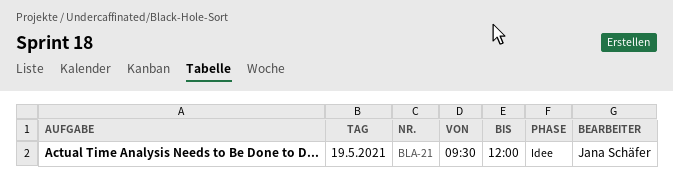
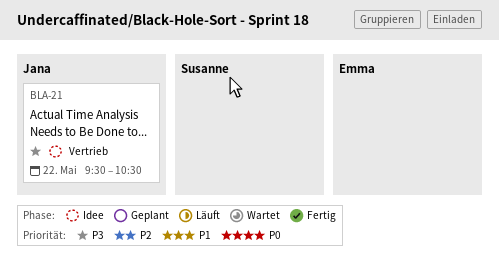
BLA-21, day: May 19 -> May 22
BLA-21, ends: 12:00 -> 10:30

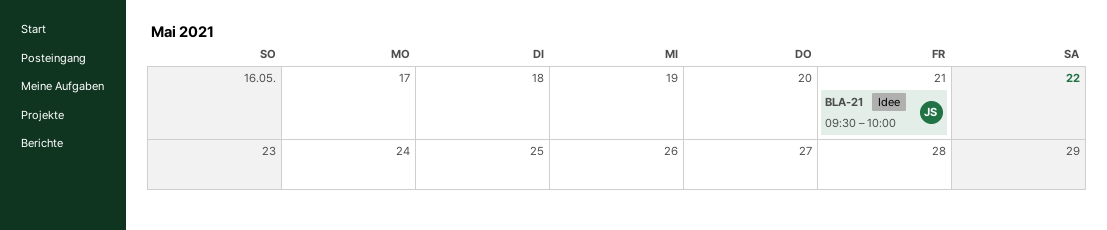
BLA-21, day: May 22 -> May 21
BLA-21, ends: 10:30 -> 10:00

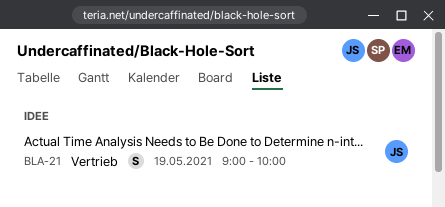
BLA-21, day: May 21 -> May 19
BLA-21, begins: 09:30 -> 09:00

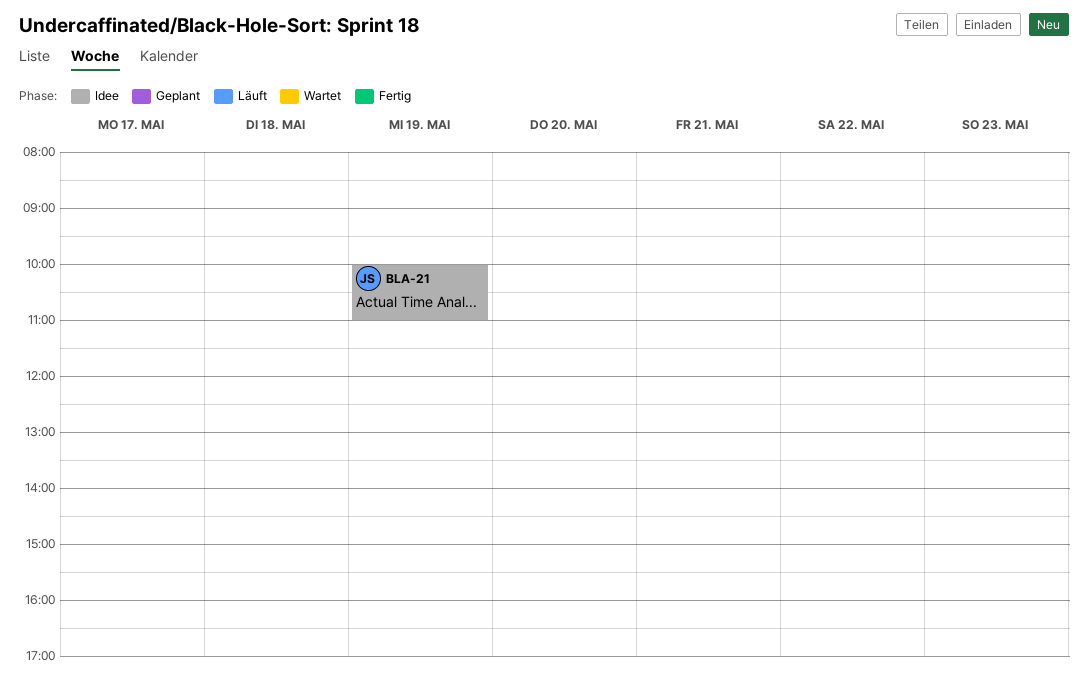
BLA-21, begins: 09:00 -> 10:00
BLA-21, ends: 10:00 -> 11:00

